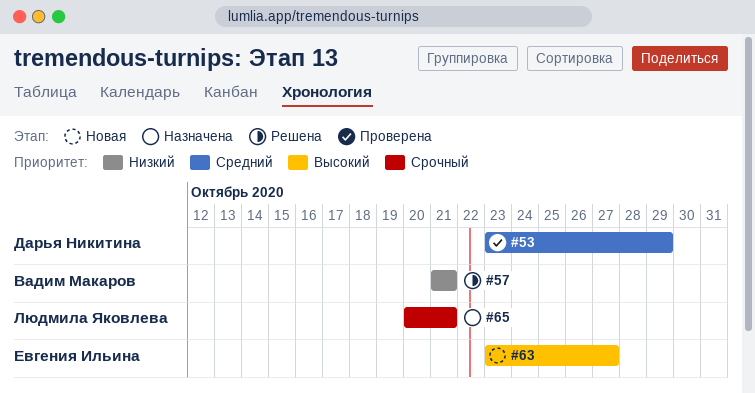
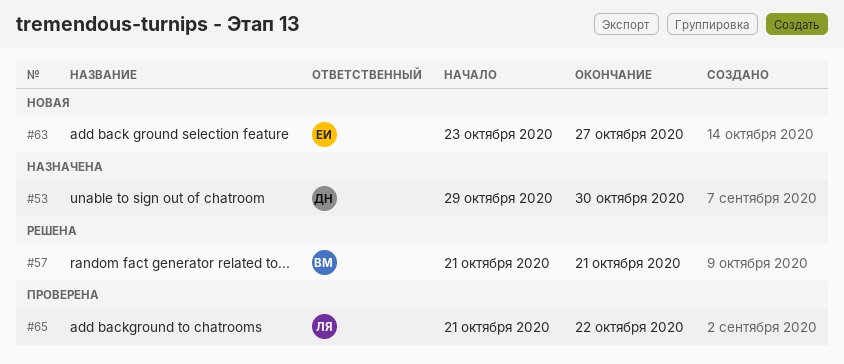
#53, status: Проверена -> Назначена
#53, start: Oct 23 -> Oct 29
#53, due: Oct 29 -> Oct 30
#65, status: Назначена -> Проверена
#65, start: Oct 20 -> Oct 21
#65, due: Oct 21 -> Oct 22

